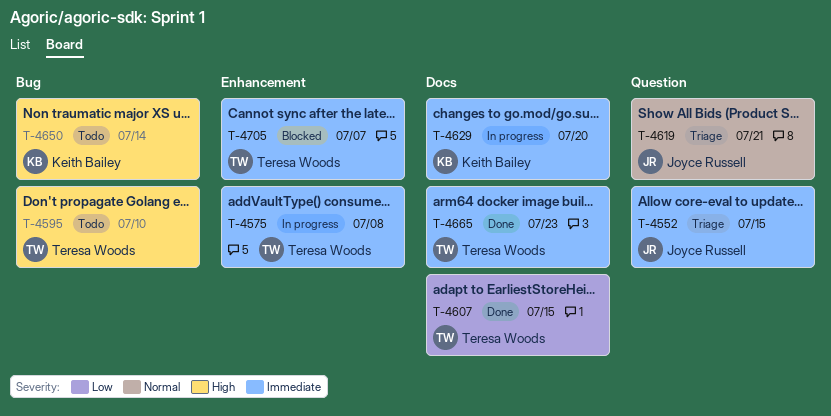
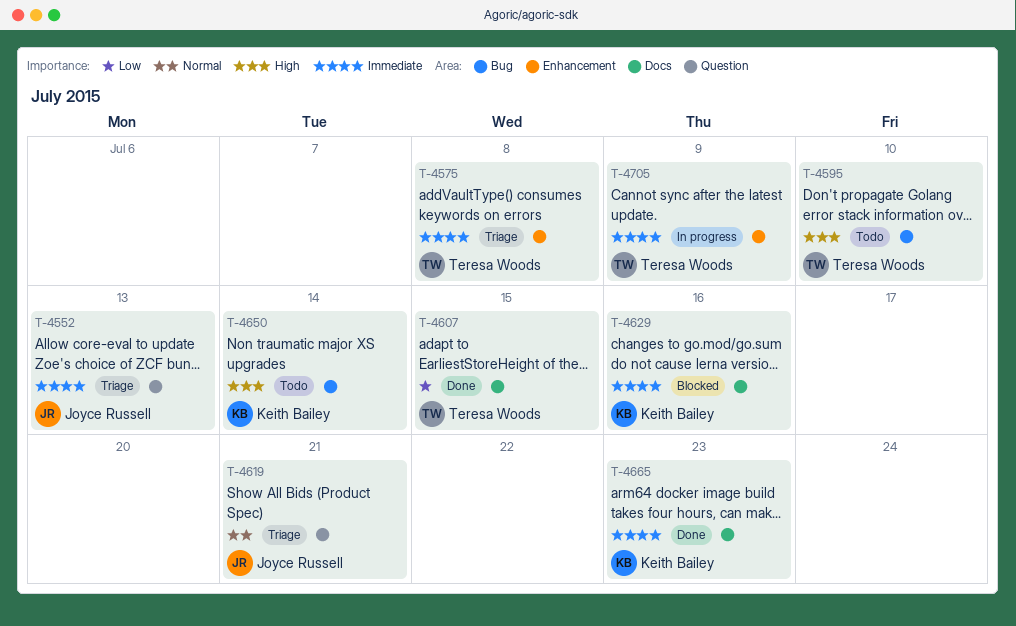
T-4552, due: Jul 15 -> Jul 13
T-4575, status: In progress -> Triage
T-4629, status: In progress -> Blocked
T-4629, due: Jul 20 -> Jul 16
T-4665, owner: Teresa Woods -> Keith Bailey
T-4705, status: Blocked -> In progress
T-4705, due: Jul 7 -> Jul 9

